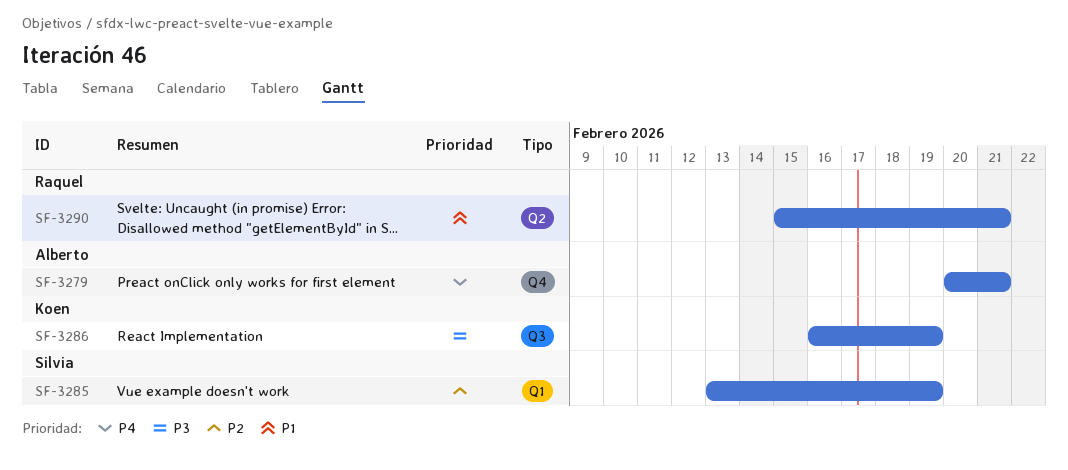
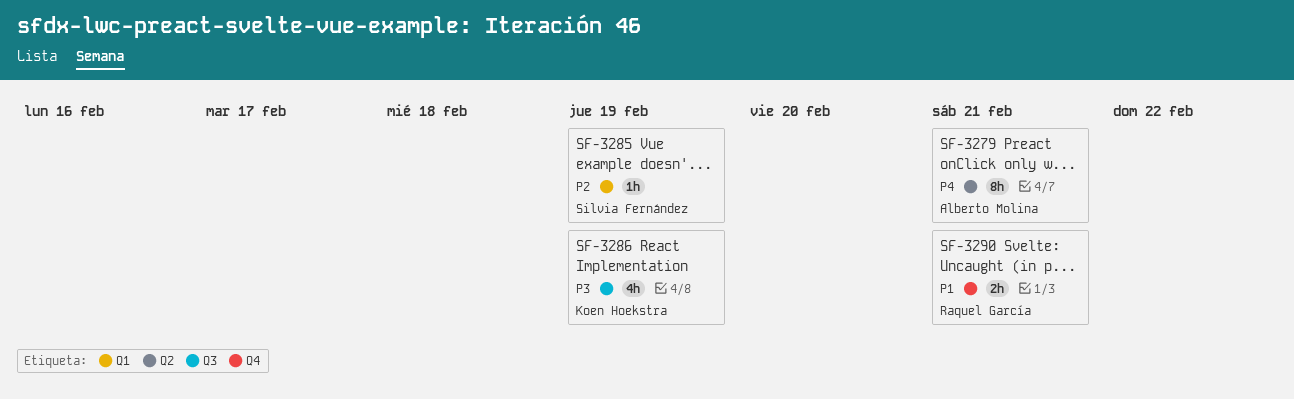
SF-3279, label: Q4 -> Q2
SF-3290, label: Q2 -> Q4

